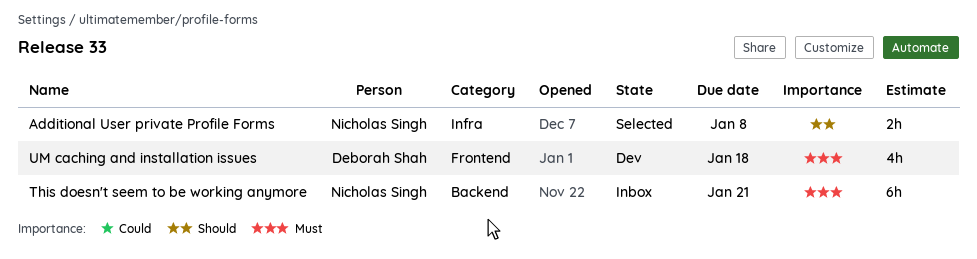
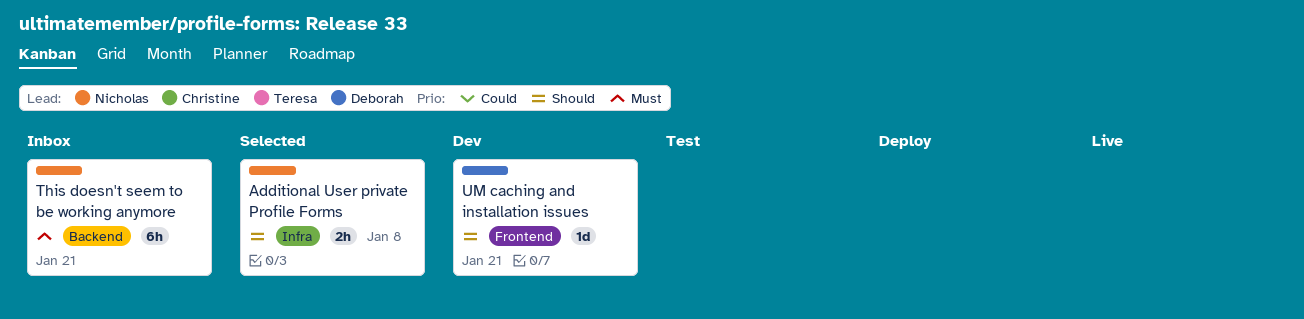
UM caching and installation issues, priority: Must -> Should
UM caching and installation issues, estimate: 4h -> 1d
UM caching and installation issues, due: Jan 18 -> Jan 21

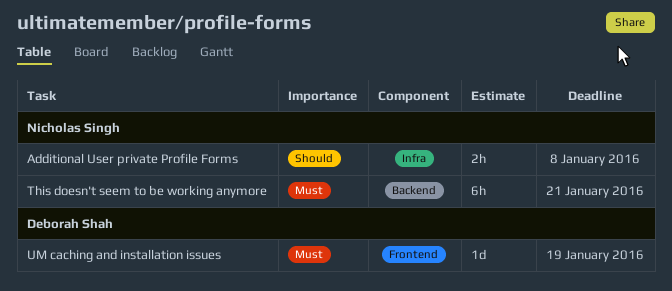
UM caching and installation issues, priority: Should -> Must
UM caching and installation issues, due: Jan 21 -> Jan 19

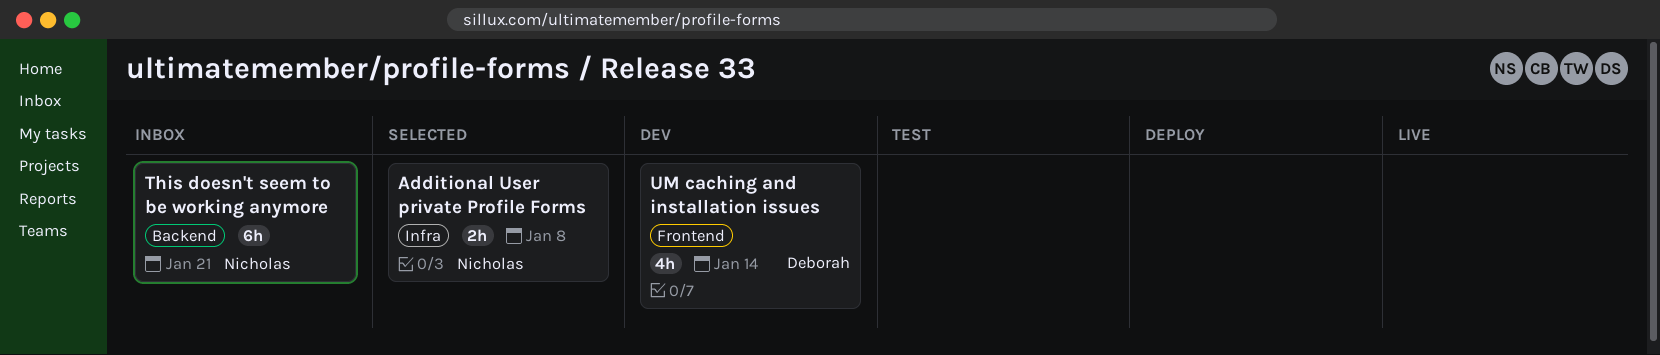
UM caching and installation issues, estimate: 1d -> 4h
UM caching and installation issues, due: Jan 19 -> Jan 14

